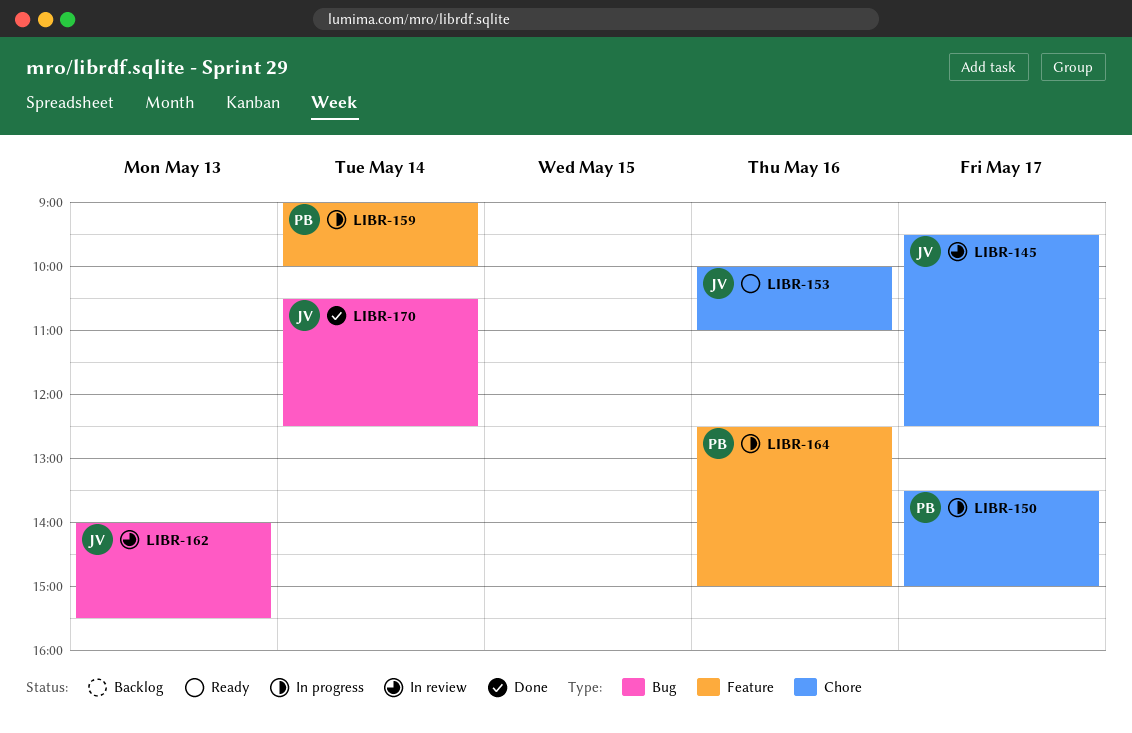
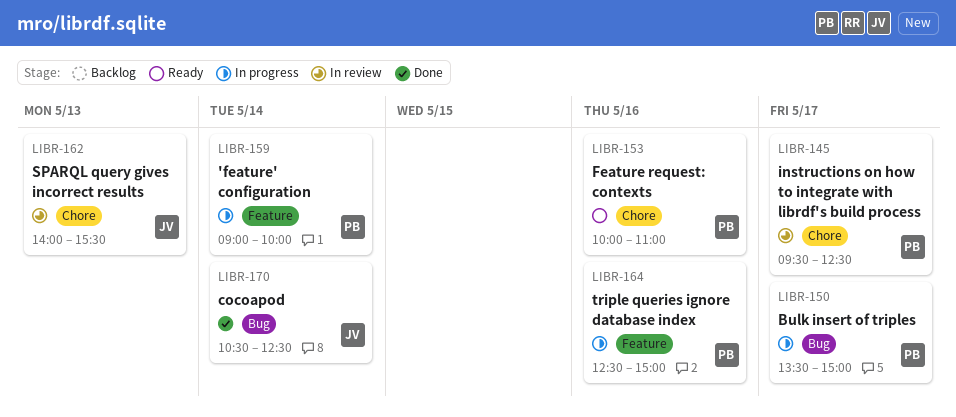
LIBR-145, owner: JV -> PB
LIBR-150, label: Chore -> Bug
LIBR-153, owner: JV -> PB
LIBR-162, label: Bug -> Chore

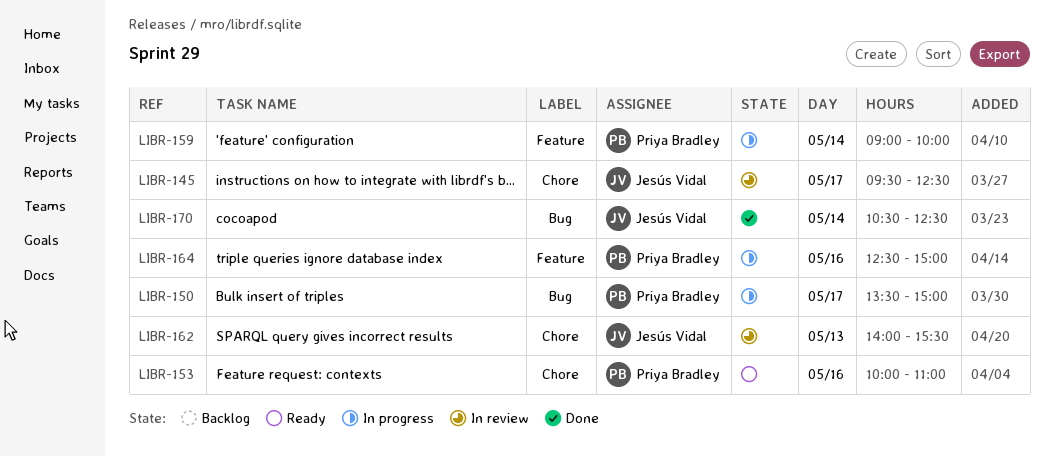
LIBR-145, owner: Priya Bradley -> Jesús Vidal

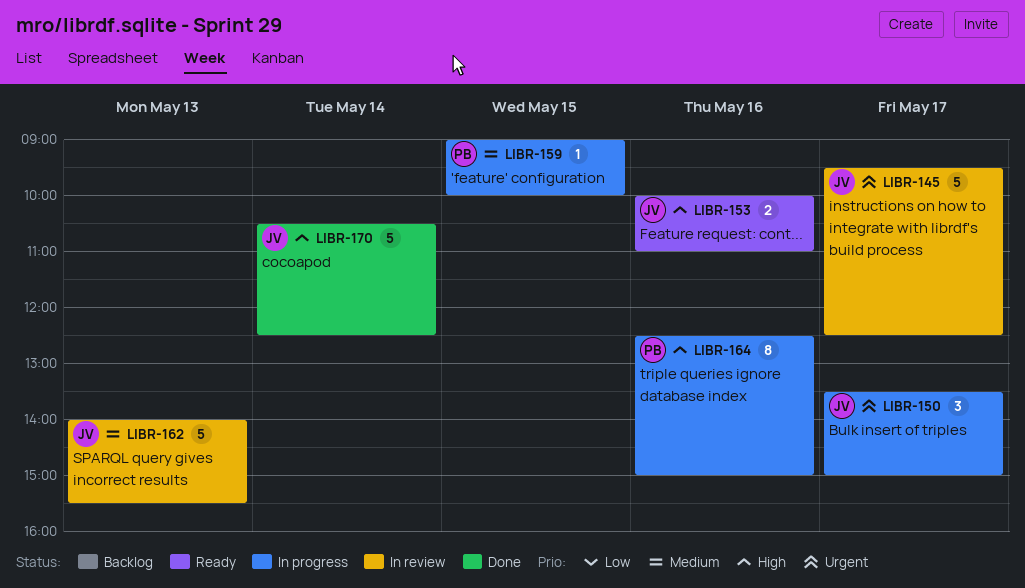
LIBR-150, owner: Priya Bradley -> Jesús Vidal
LIBR-153, owner: Priya Bradley -> Jesús Vidal
LIBR-159, day: May 14 -> May 15

